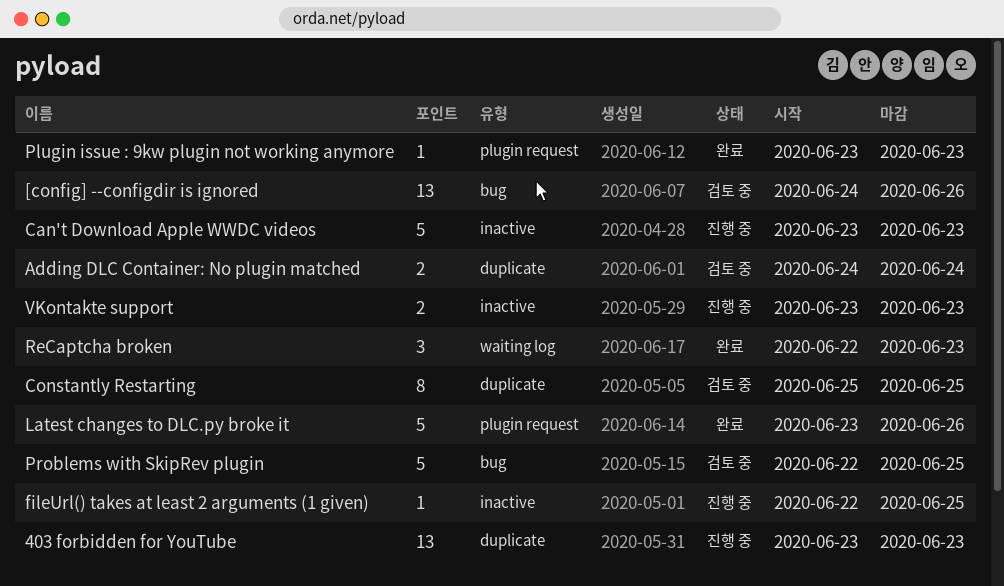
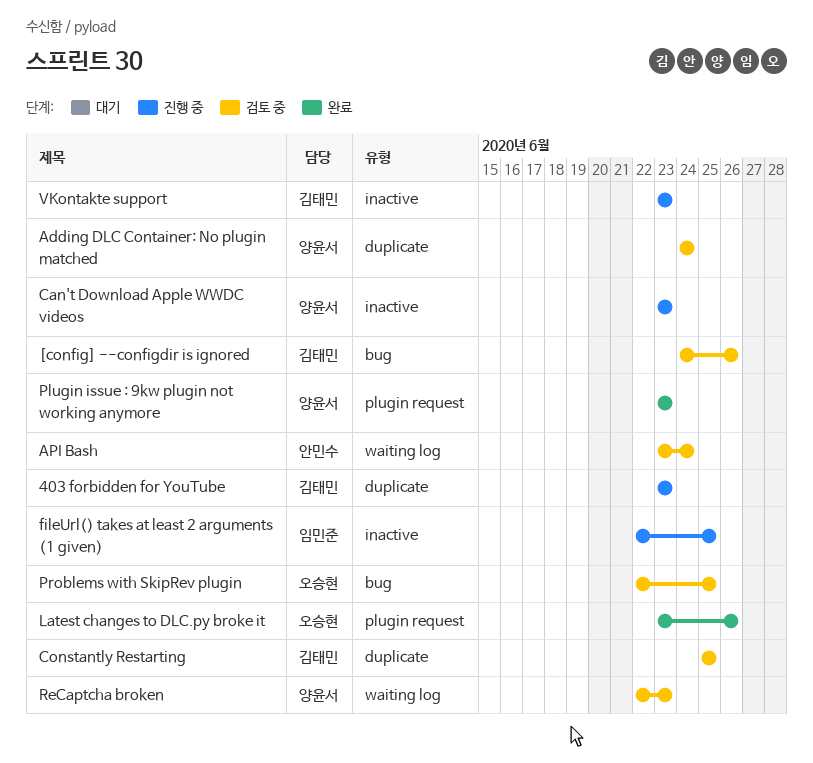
API Bash: none -> present
ReCaptcha broken, status: 완료 -> 검토 중

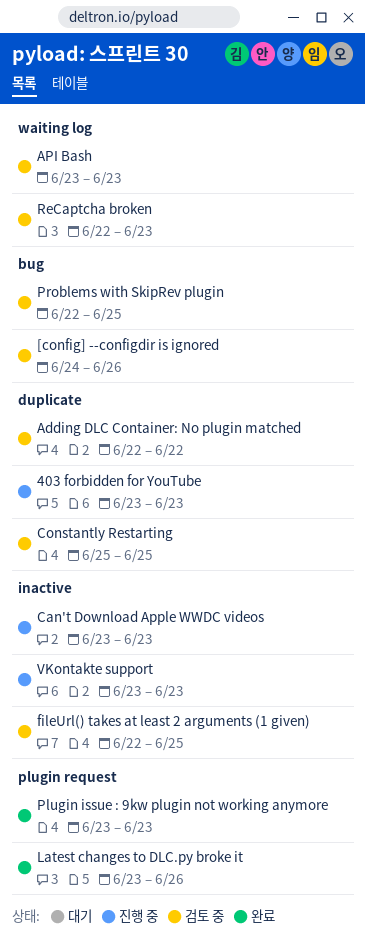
Adding DLC Container: No plugin matched, start: Jun 24 -> Jun 22
Adding DLC Container: No plugin matched, due: Jun 24 -> Jun 22
API Bash, due: Jun 24 -> Jun 23
fileUrl() takes at least 2 arguments (1 given), status: 진행 중 -> 검토 중

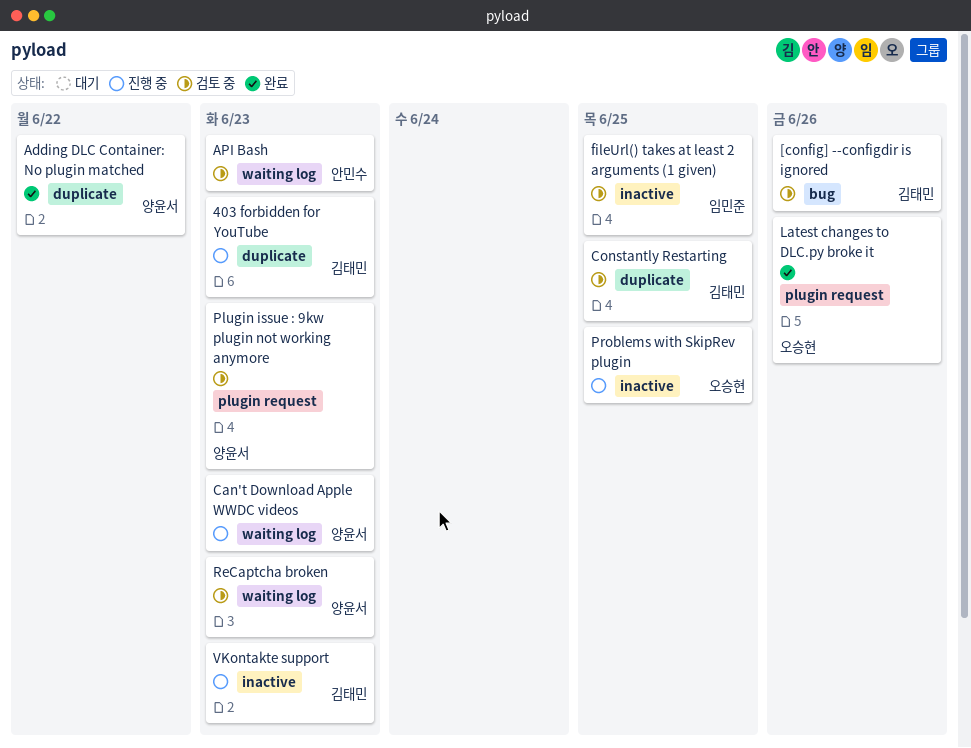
Adding DLC Container: No plugin matched, status: 검토 중 -> 완료
Can't Download Apple WWDC videos, label: inactive -> waiting log
Plugin issue : 9kw plugin not working anymore, status: 완료 -> 검토 중
Problems with SkipRev plugin, status: 검토 중 -> 진행 중
Problems with SkipRev plugin, label: bug -> inactive

